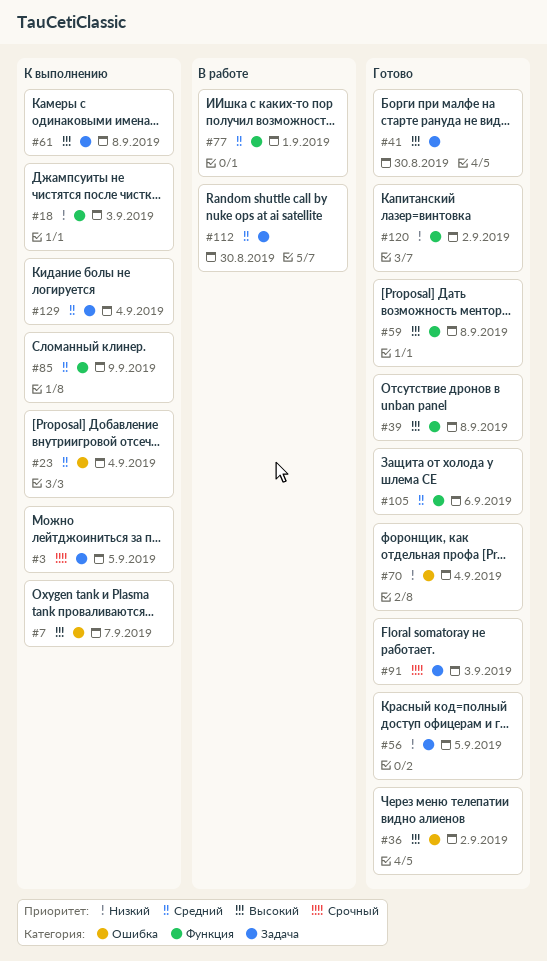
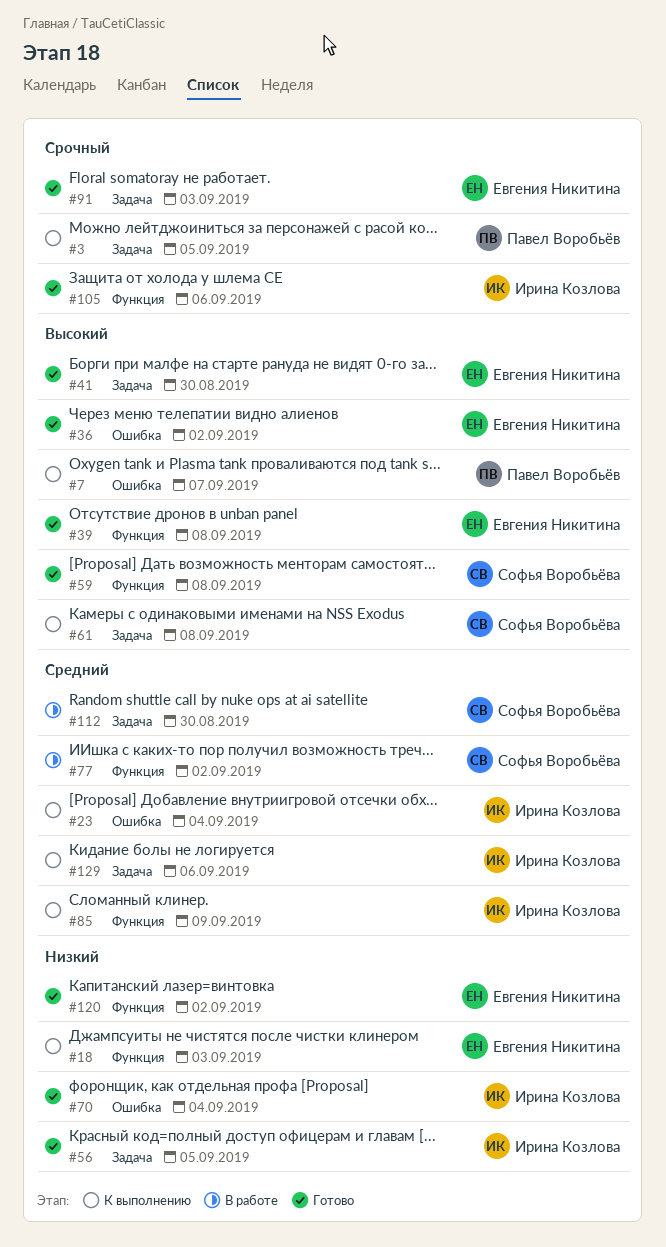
#77, due: Sep 1 -> Sep 2
#105, priority: Средний -> Срочный
#129, due: Sep 4 -> Sep 6

